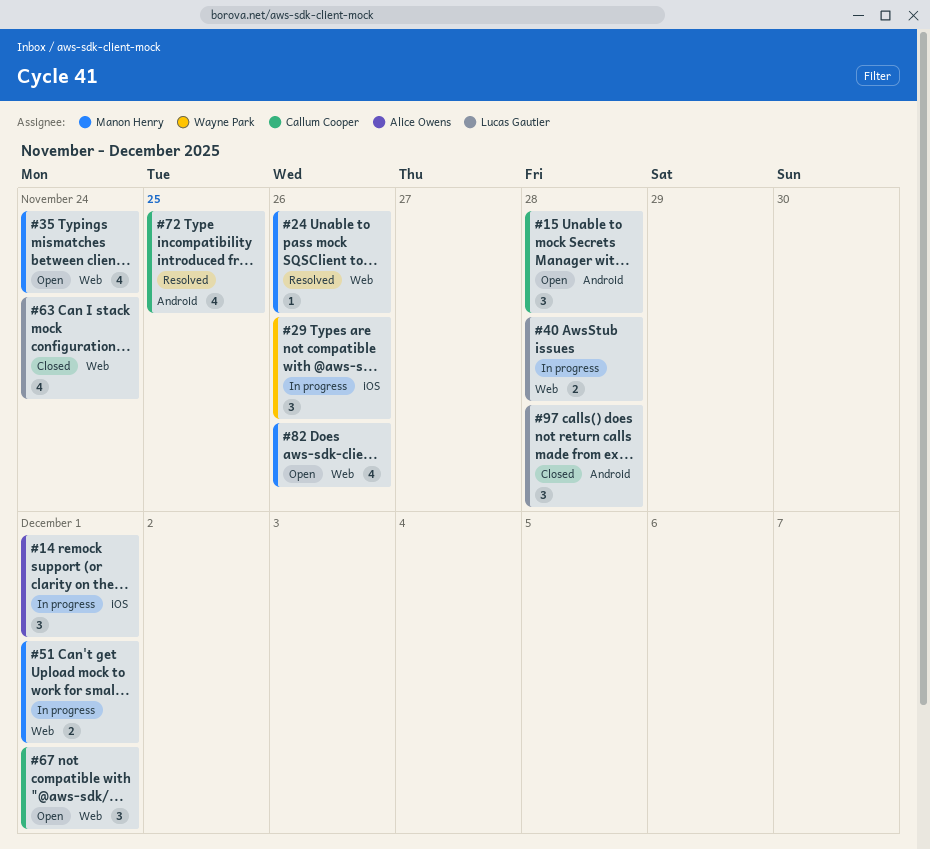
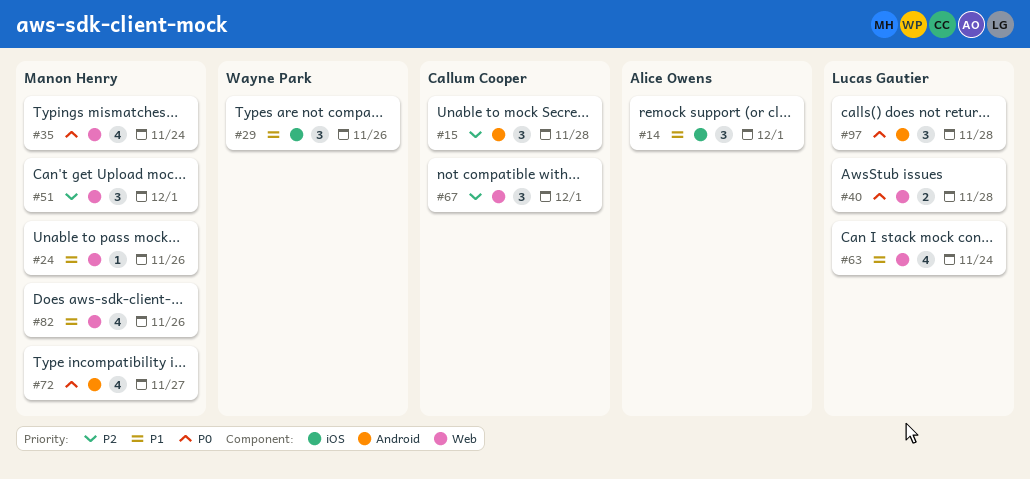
#51, estimate: 2 -> 3
#72, owner: Callum Cooper -> Manon Henry
#72, due: Nov 25 -> Nov 27

